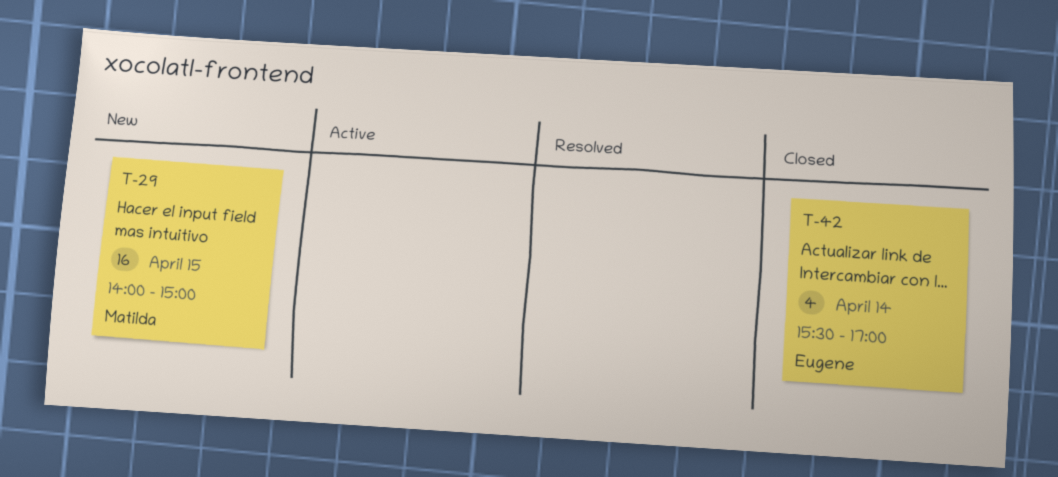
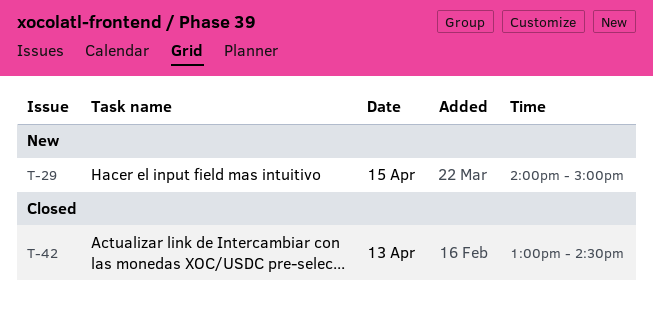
T-42, day: Apr 14 -> Apr 13
T-42, begins: 15:30 -> 13:00
T-42, ends: 17:00 -> 14:30

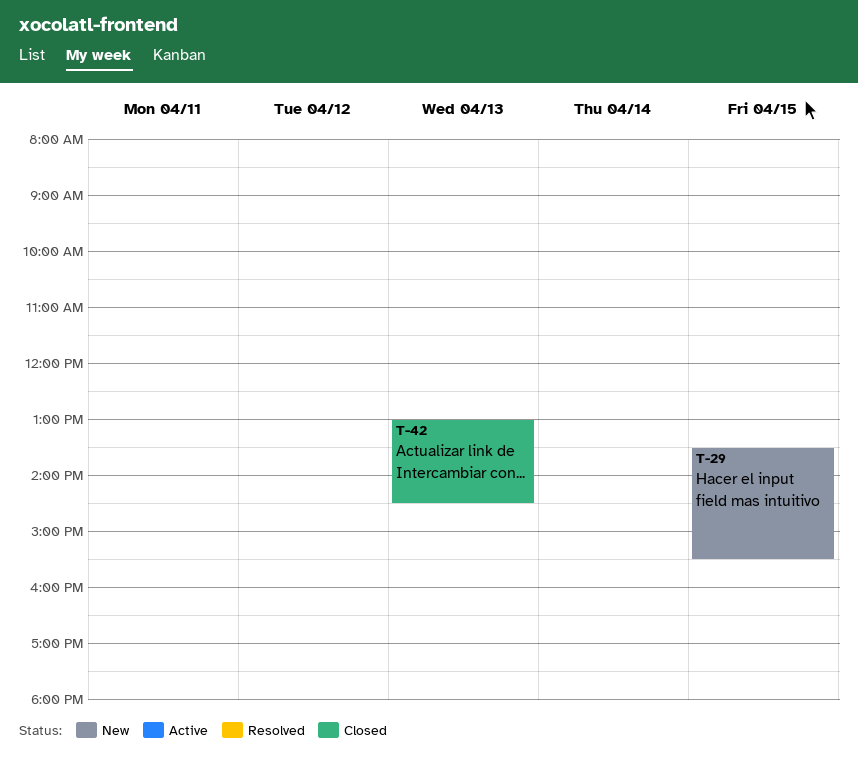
T-29, begins: 14:00 -> 13:30
T-29, ends: 15:00 -> 15:30

